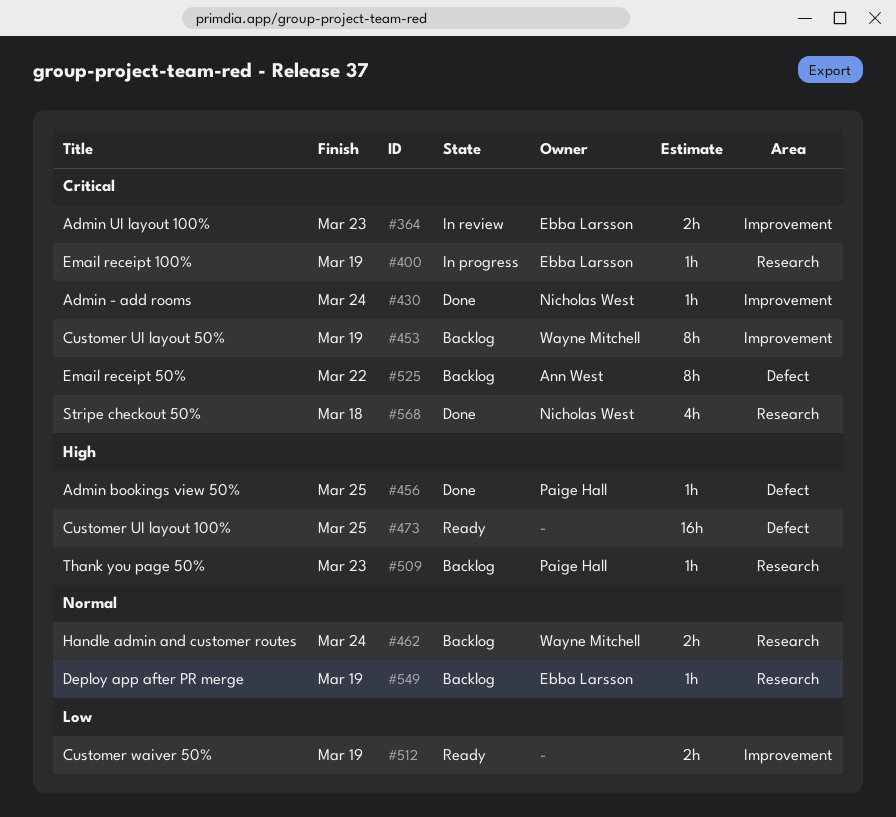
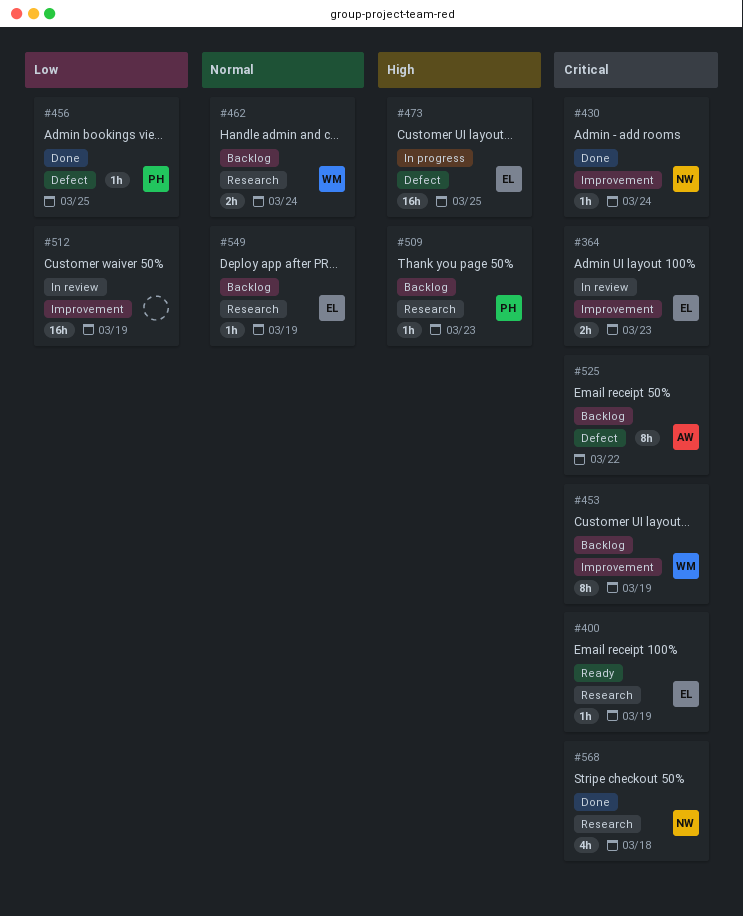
#400, status: In progress -> Ready
#456, priority: High -> Low
#473, status: Ready -> In progress
#473, owner: none -> Ebba Larsson
#512, status: Ready -> In review
#512, estimate: 2h -> 16h

